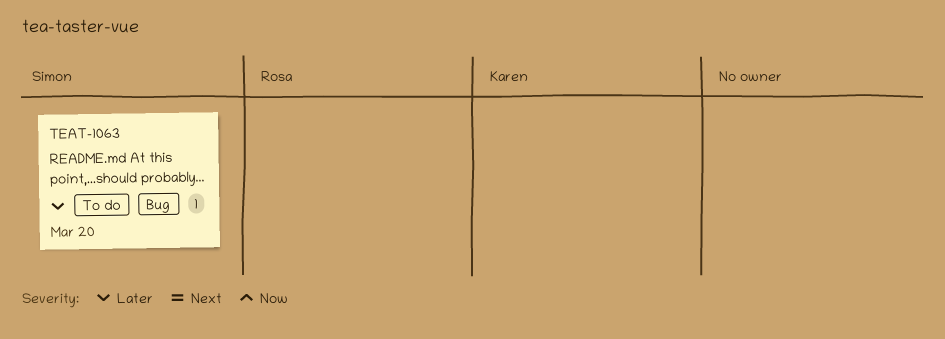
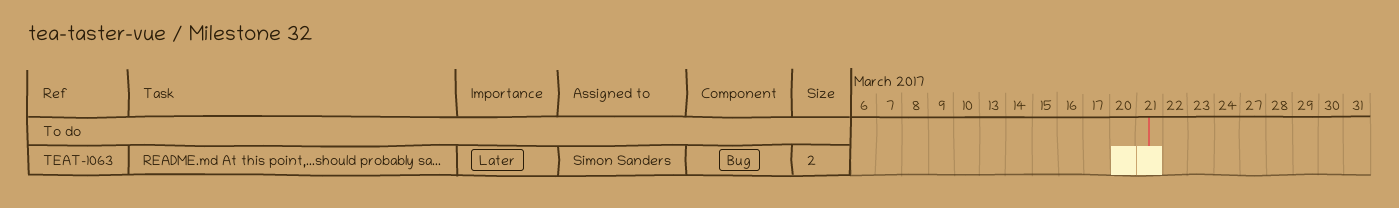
TEAT-1063, estimate: 1 -> 2
TEAT-1063, due: Mar 20 -> Mar 21

